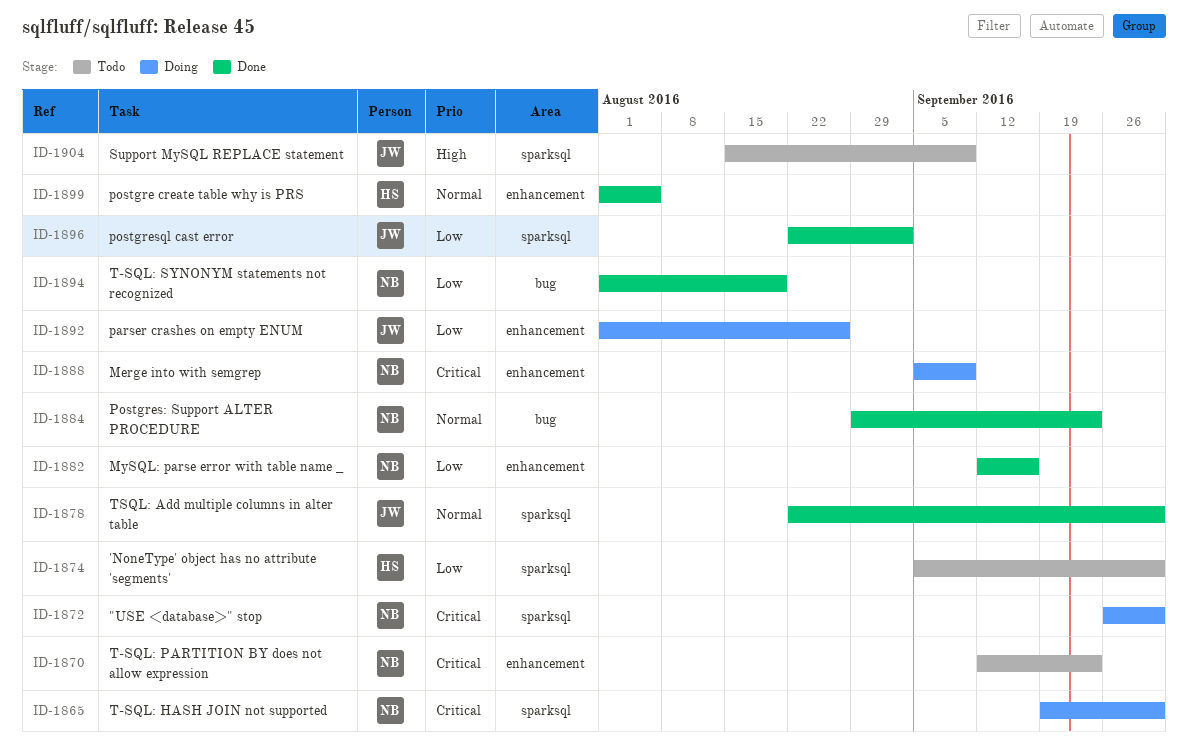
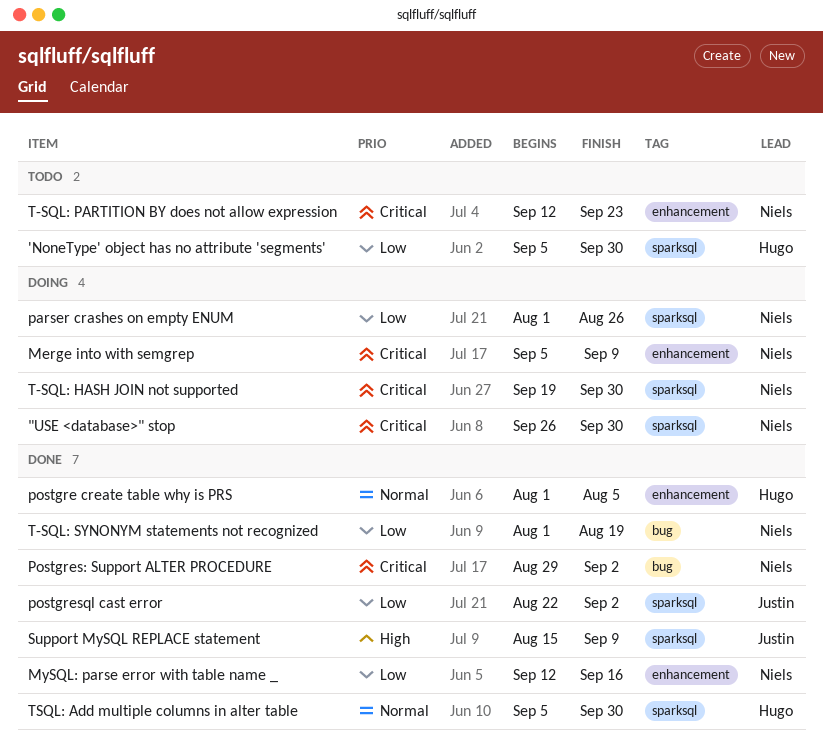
parser crashes on empty ENUM, owner: Justin -> Niels
parser crashes on empty ENUM, label: enhancement -> sparksql
Postgres: Support ALTER PROCEDURE, priority: Normal -> Critical
Postgres: Support ALTER PROCEDURE, due: Sep 23 -> Sep 2
Support MySQL REPLACE statement, status: Todo -> Done
TSQL: Add multiple columns in alter table, owner: Justin -> Hugo
TSQL: Add multiple columns in alter table, start: Aug 22 -> Sep 5

